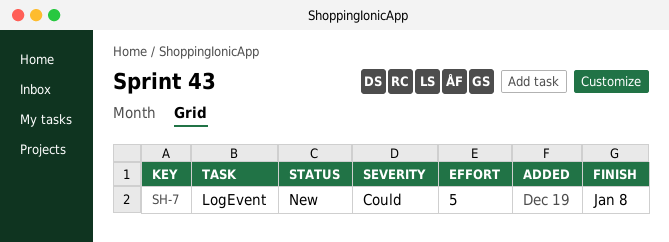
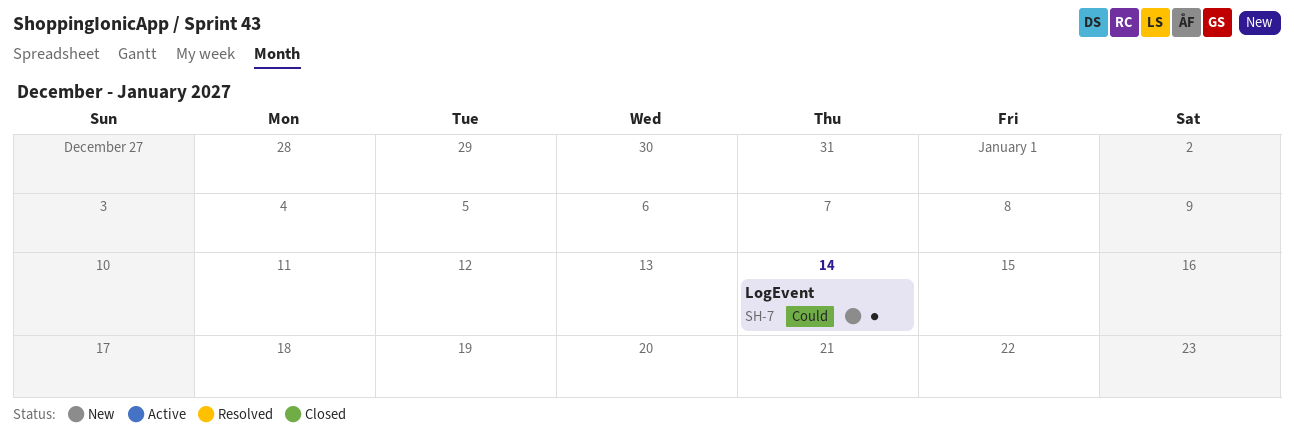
SH-7, estimate: 5 -> 1
SH-7, due: Jan 8 -> Jan 14

